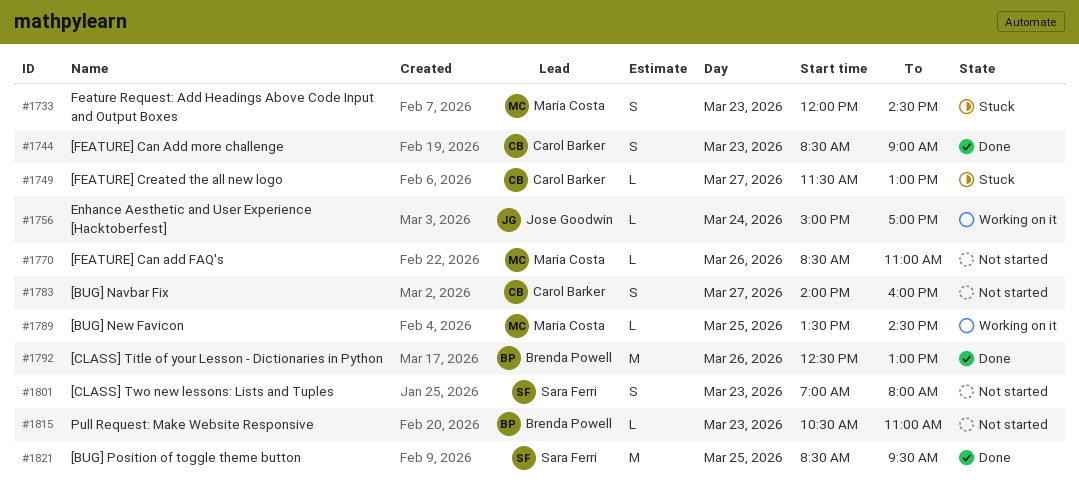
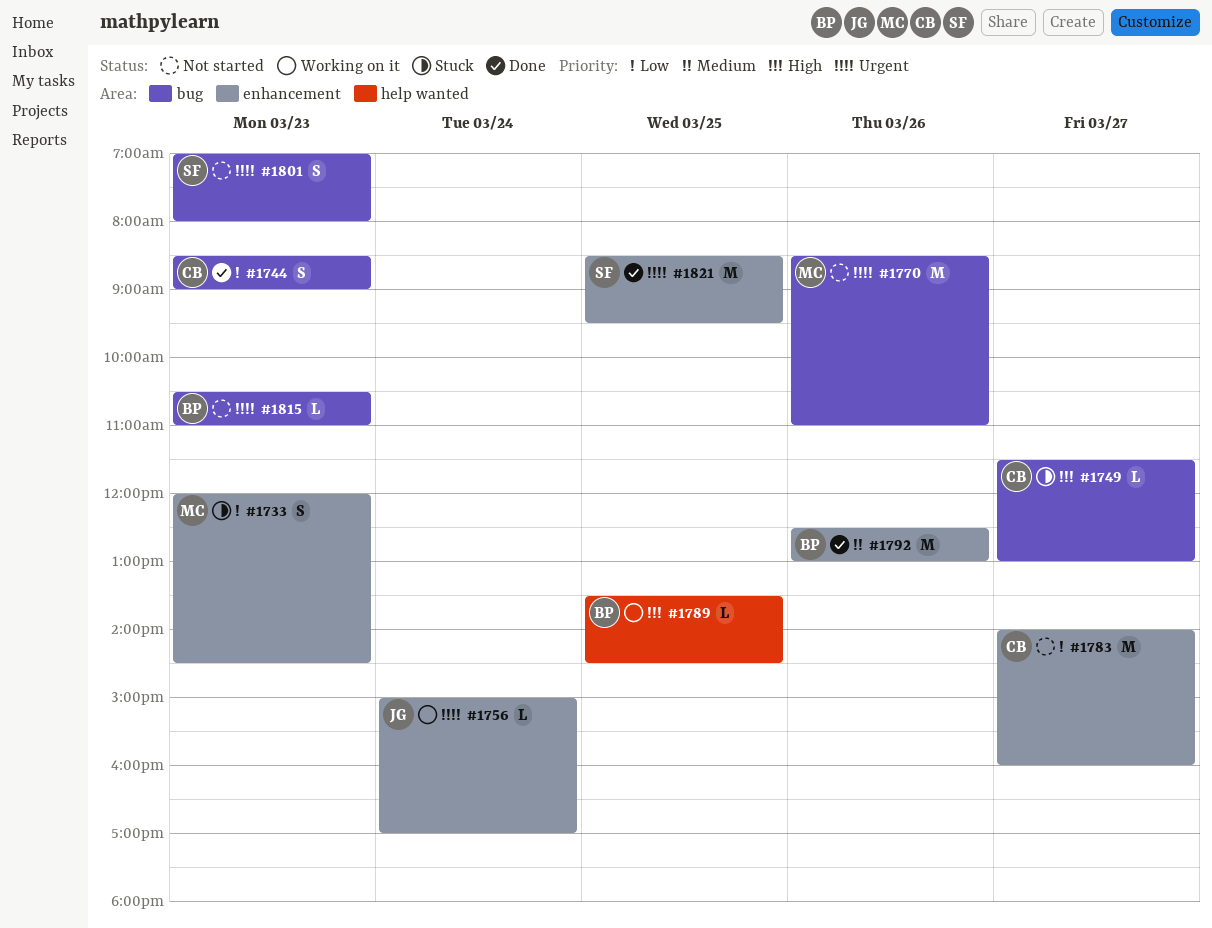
#1770, estimate: L -> M
#1783, estimate: S -> M
#1789, owner: Maria Costa -> Brenda Powell

